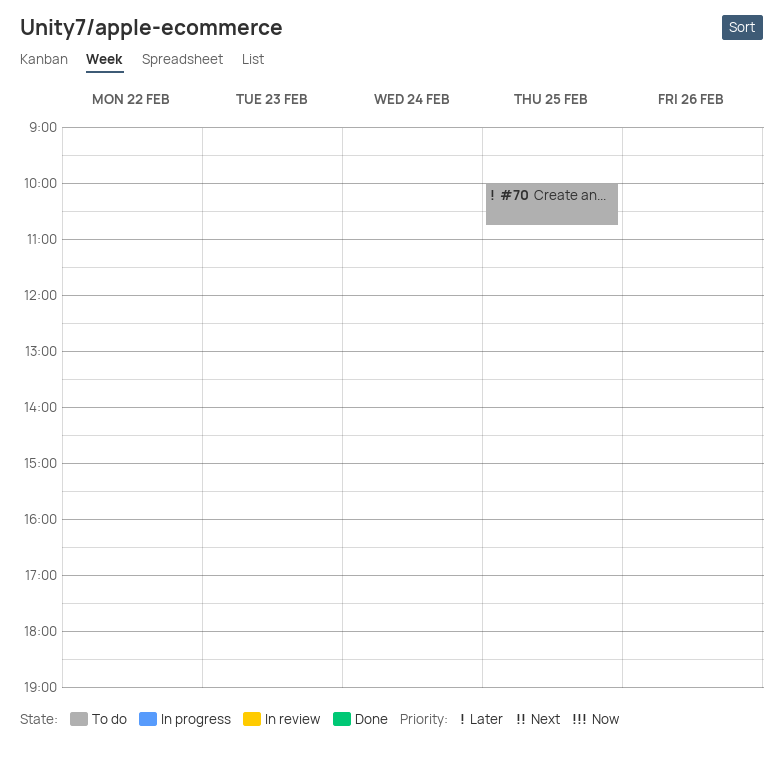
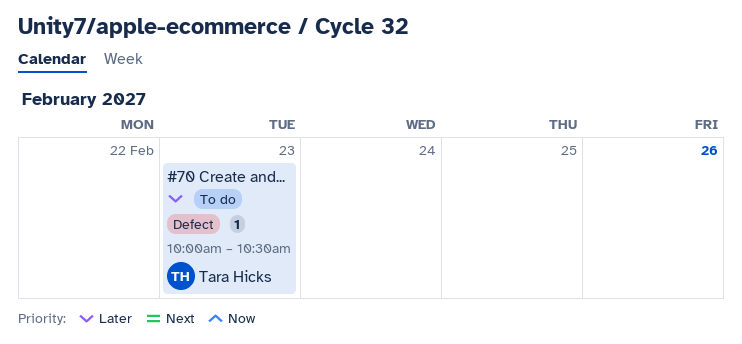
#70, day: Feb 25 -> Feb 23
#70, ends: 10:45 -> 10:30

